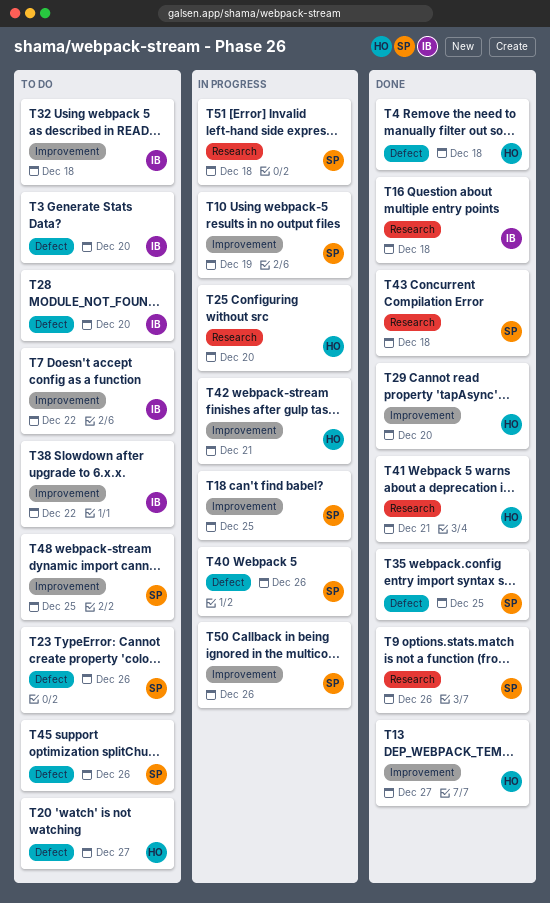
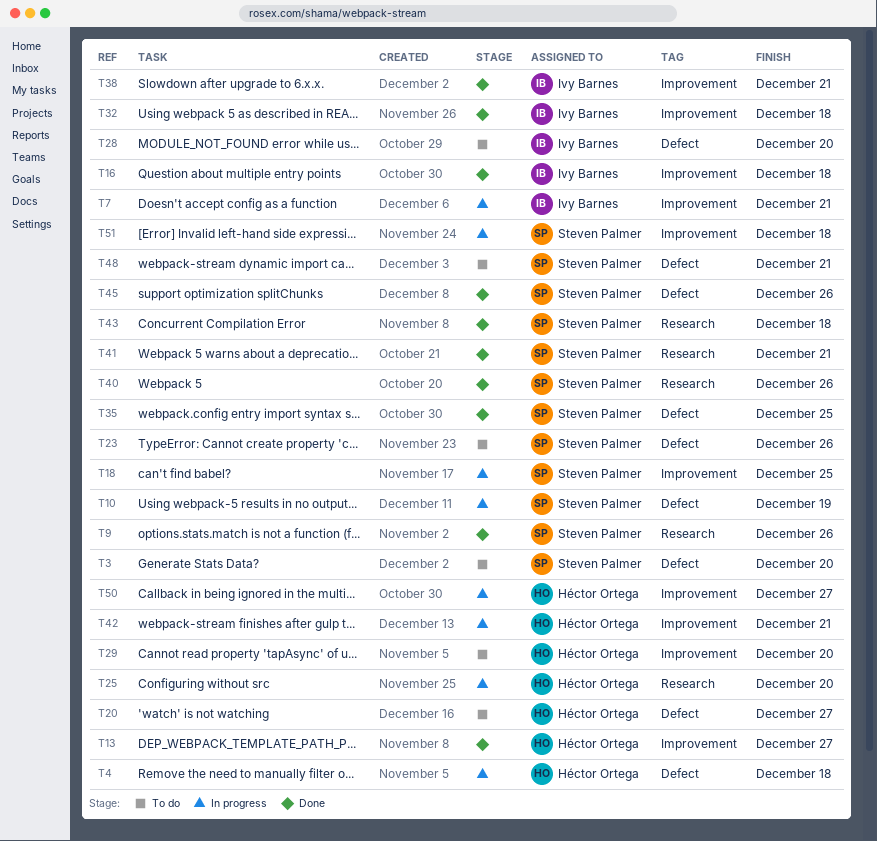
T3, owner: Ivy Barnes -> Steven Palmer
T4, status: Done -> In progress
T7, status: To do -> In progress
T7, due: Dec 22 -> Dec 21
T10, label: Improvement -> Defect
T16, label: Research -> Improvement
T29, status: Done -> To do
T32, status: To do -> Done
T38, status: To do -> Done
T38, due: Dec 22 -> Dec 21
T40, status: In progress -> Done
T40, label: Defect -> Research
T41, owner: Héctor Ortega -> Steven Palmer
T45, status: To do -> Done
T48, label: Improvement -> Defect
T48, due: Dec 25 -> Dec 21
T50, owner: Steven Palmer -> Héctor Ortega
T50, due: Dec 26 -> Dec 27
T51, label: Research -> Improvement

